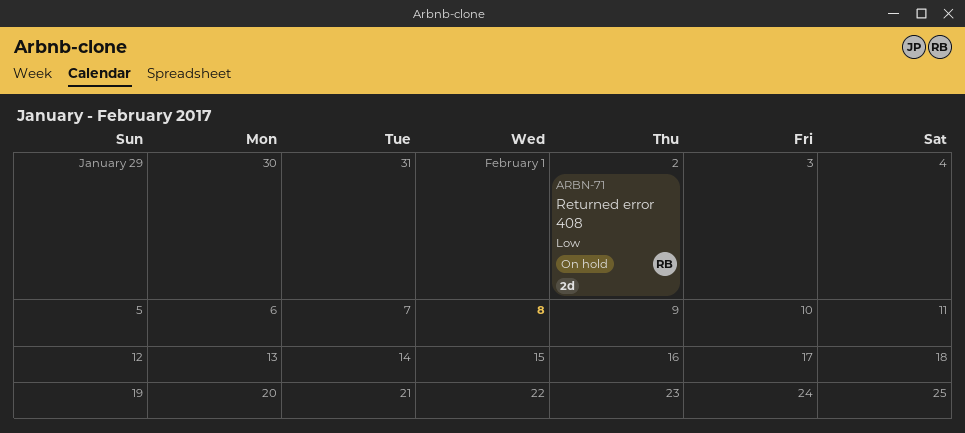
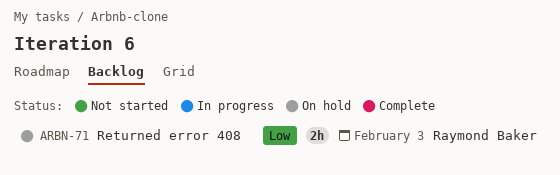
ARBN-71, estimate: 2d -> 2h
ARBN-71, due: Feb 2 -> Feb 3

